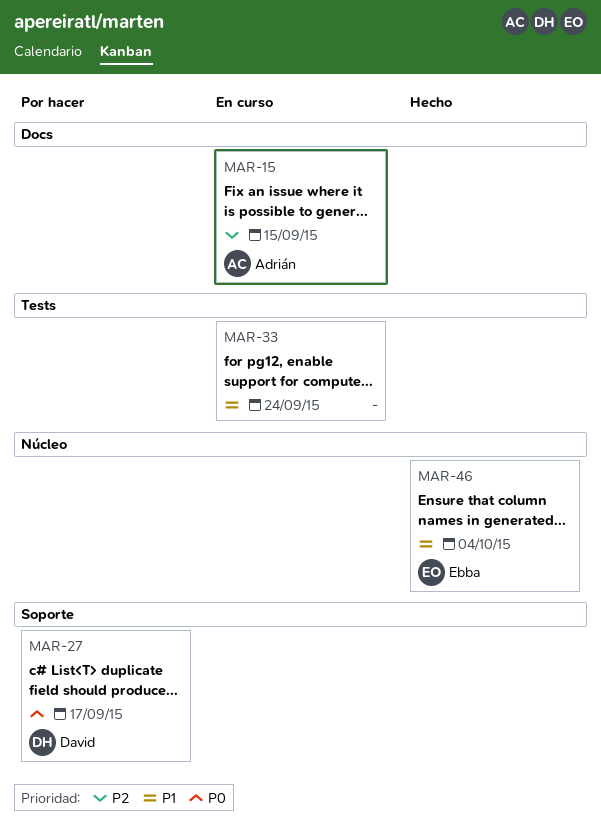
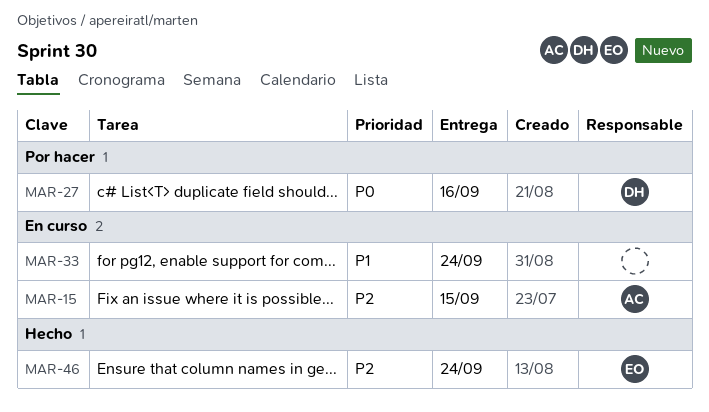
MAR-27, due: Sep 17 -> Sep 16
MAR-46, priority: P1 -> P2
MAR-46, due: Oct 4 -> Sep 24

